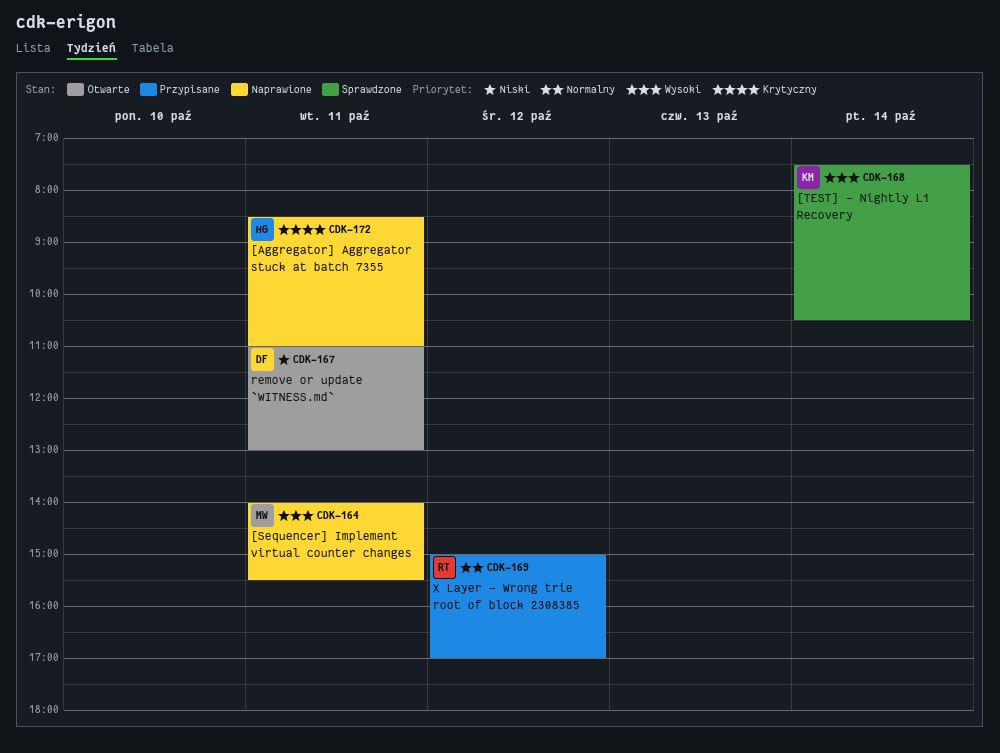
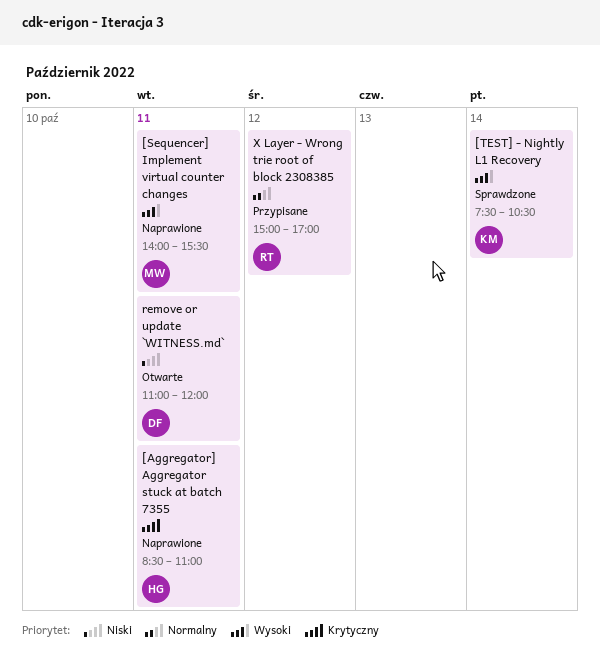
remove or update `WITNESS.md`, ends: 13:00 -> 12:00

